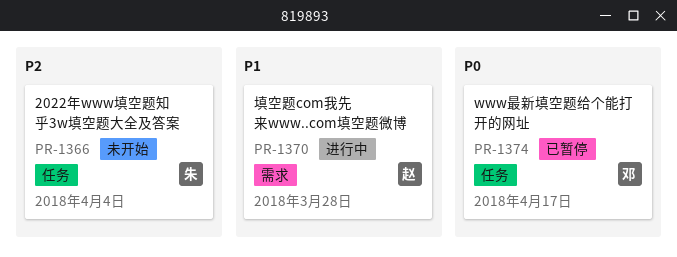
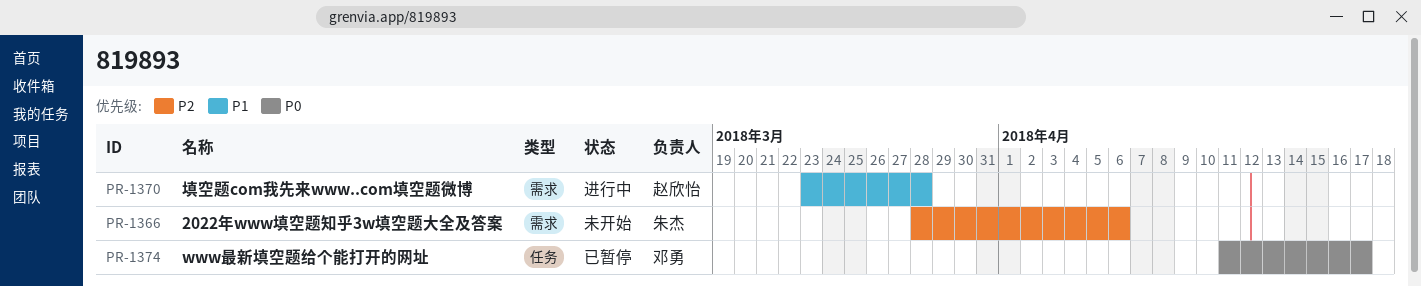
PR-1366, label: 任务 -> 需求
PR-1366, due: Apr 4 -> Apr 6

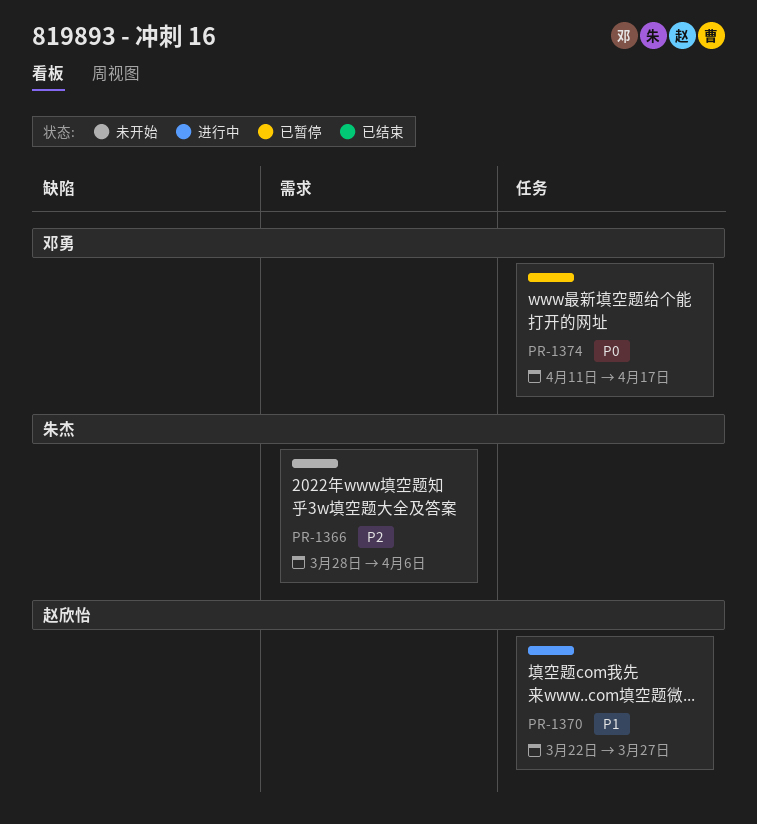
PR-1370, label: 需求 -> 任务
PR-1370, start: Mar 23 -> Mar 22
PR-1370, due: Mar 28 -> Mar 27

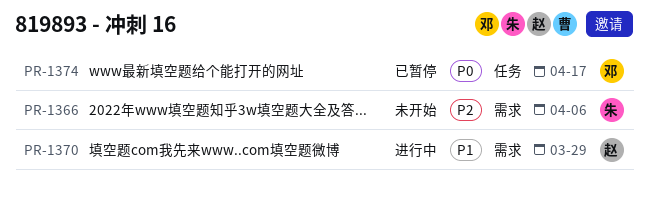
PR-1370, label: 任务 -> 需求
PR-1370, due: Mar 27 -> Mar 29

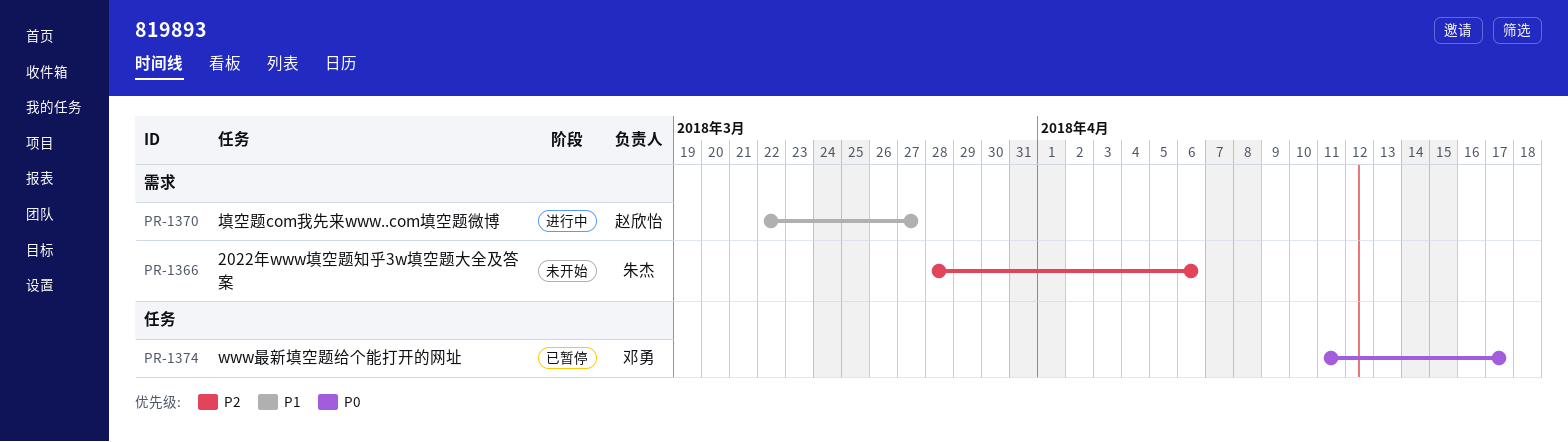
PR-1370, due: Mar 29 -> Mar 27

